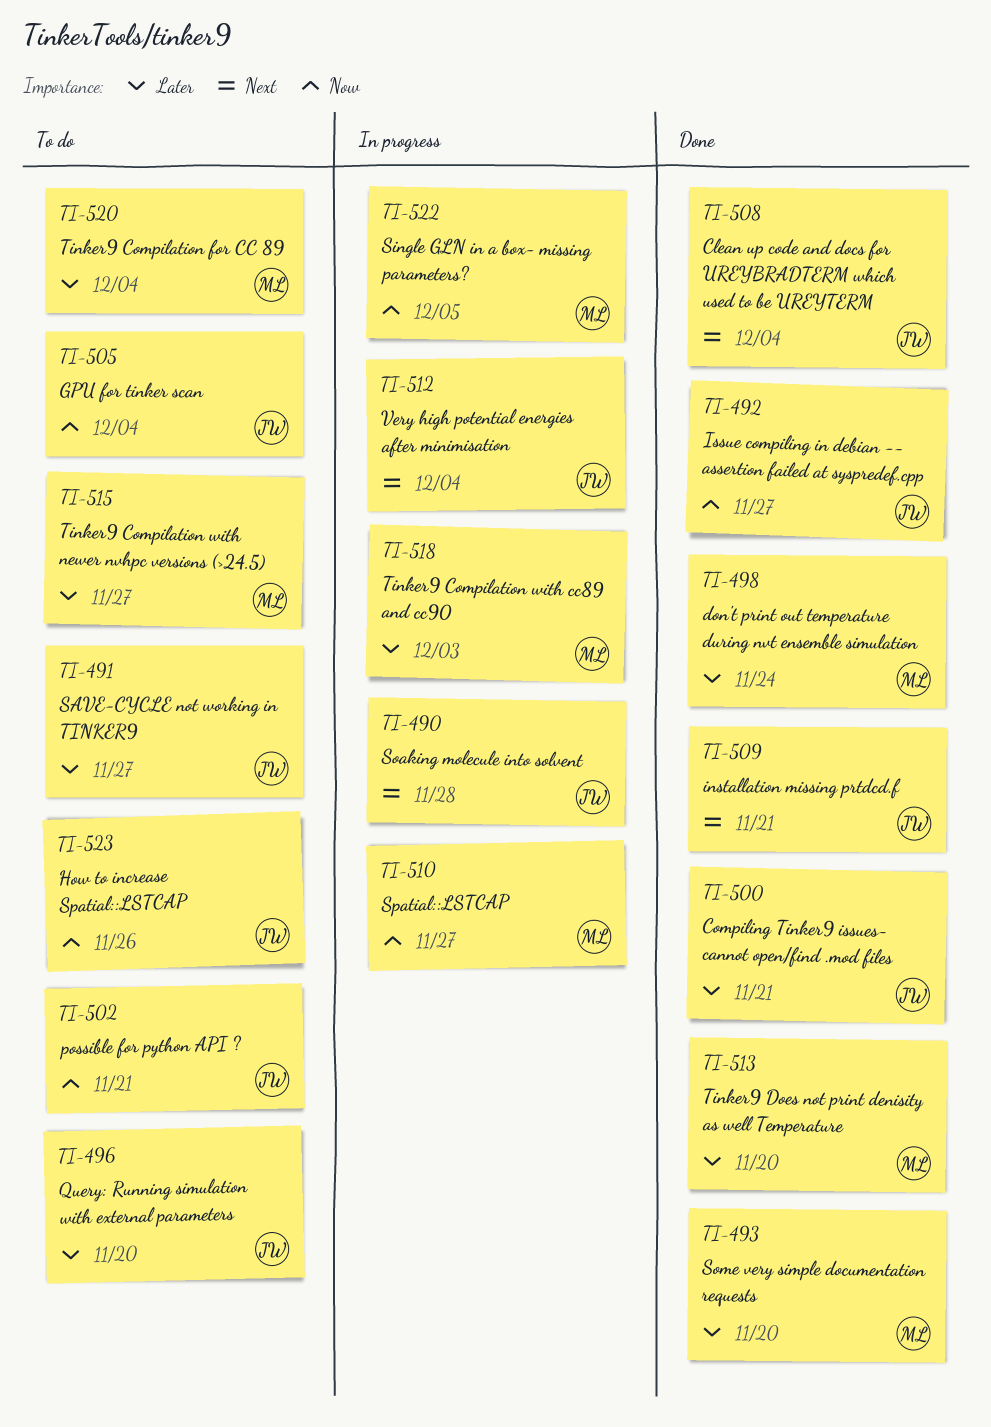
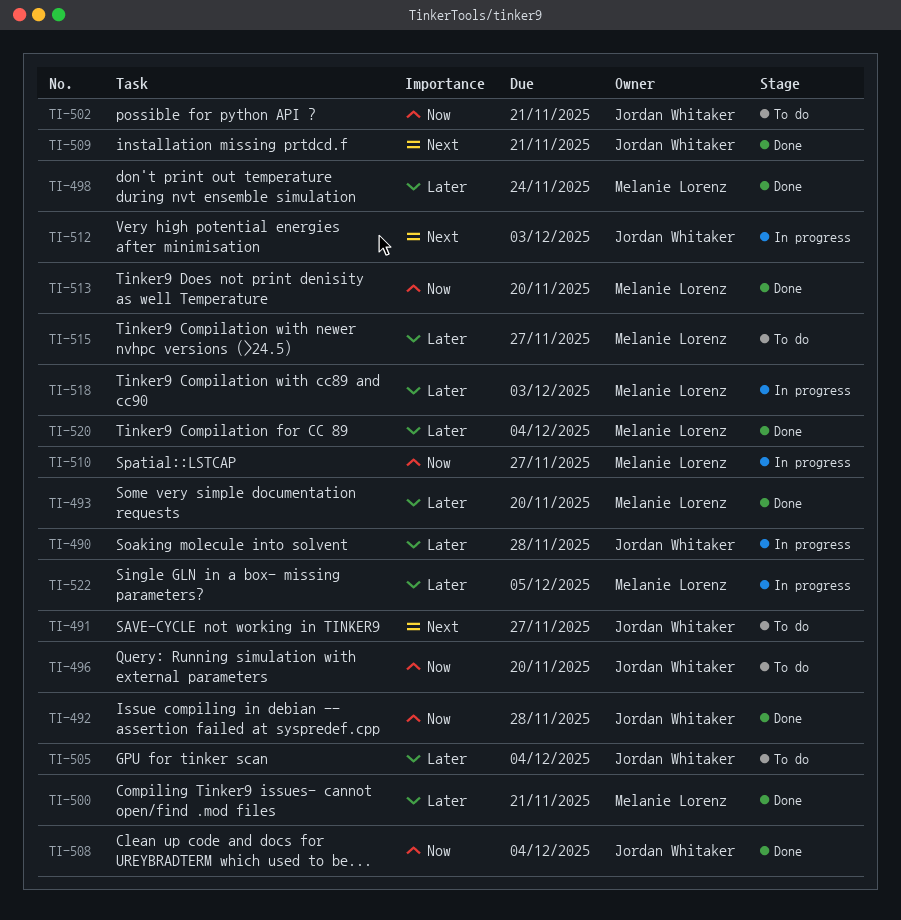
TI-490, priority: Next -> Later
TI-491, priority: Later -> Next
TI-492, due: Nov 27 -> Nov 28
TI-496, priority: Later -> Now
TI-500, owner: Jordan Whitaker -> Melanie Lorenz
TI-505, priority: Now -> Later
TI-508, priority: Next -> Now
TI-512, due: Dec 4 -> Dec 3
TI-513, priority: Later -> Now
TI-520, status: To do -> Done
TI-522, priority: Now -> Later
TI-523: present -> none

